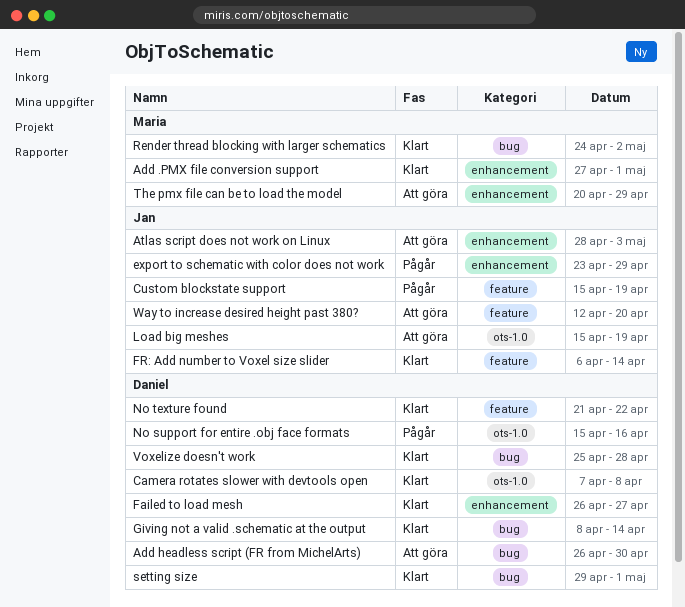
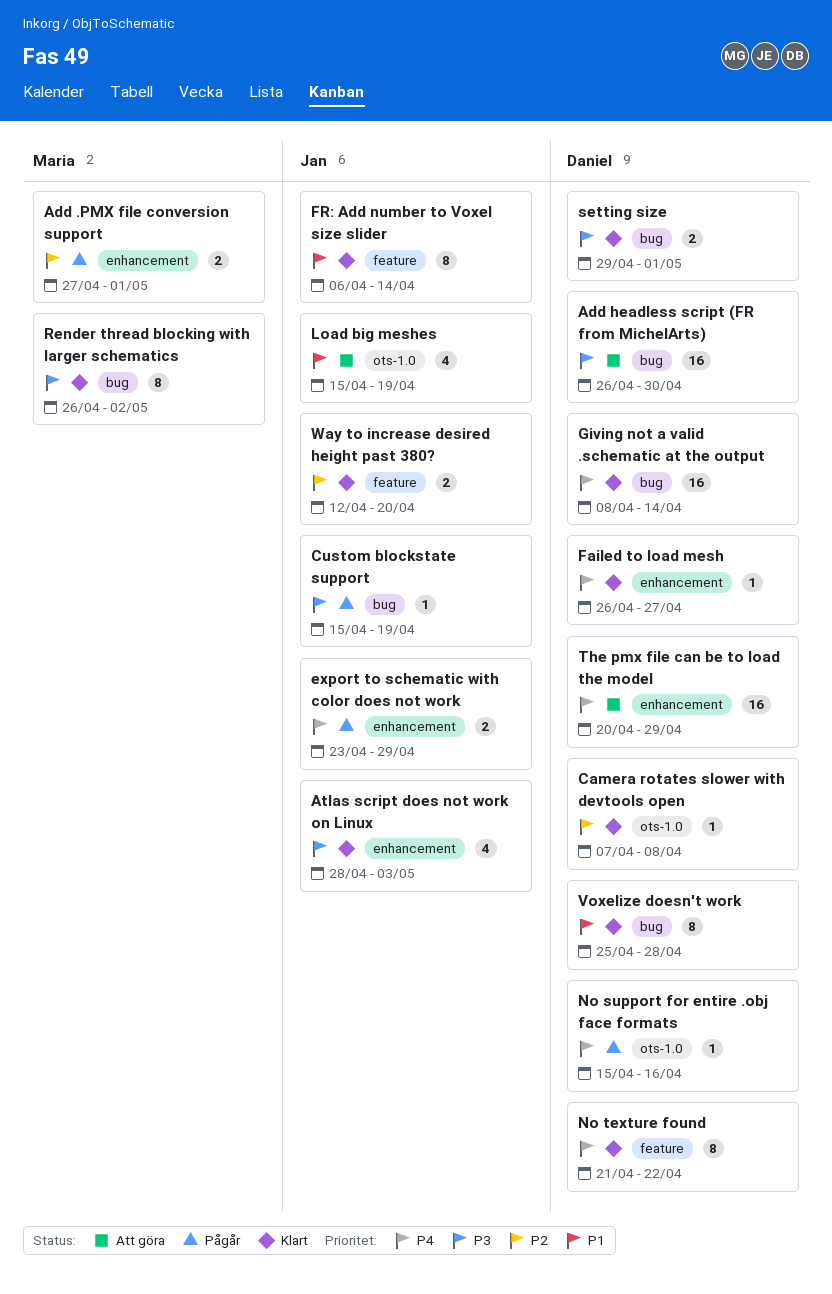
Add .PMX file conversion support, status: Klart -> Pågår
Atlas script does not work on Linux, status: Att göra -> Klart
Custom blockstate support, label: feature -> bug
Render thread blocking with larger schematics, start: Apr 24 -> Apr 26
The pmx file can be to load the model, owner: Maria -> Daniel
Way to increase desired height past 380?, status: Att göra -> Klart

